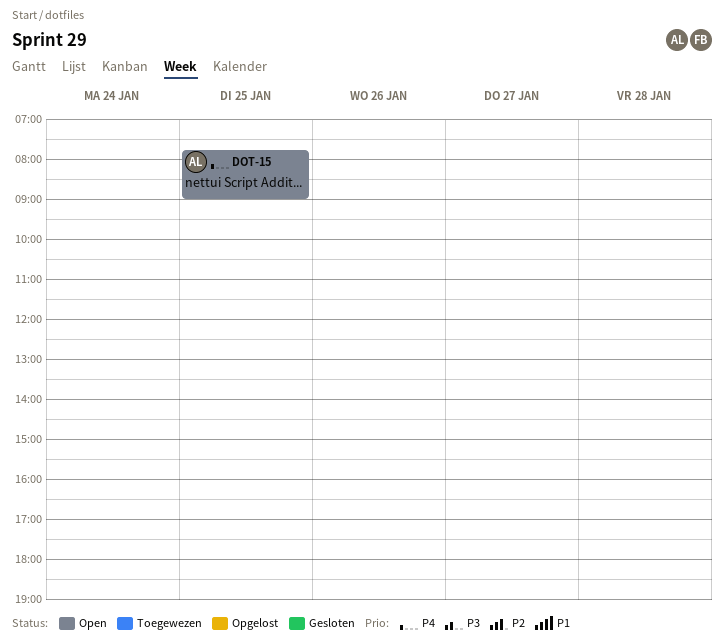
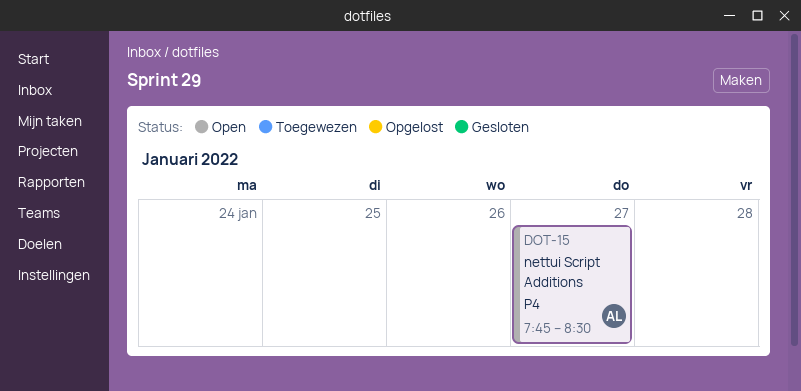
DOT-15, day: Jan 25 -> Jan 27
DOT-15, ends: 09:00 -> 08:30

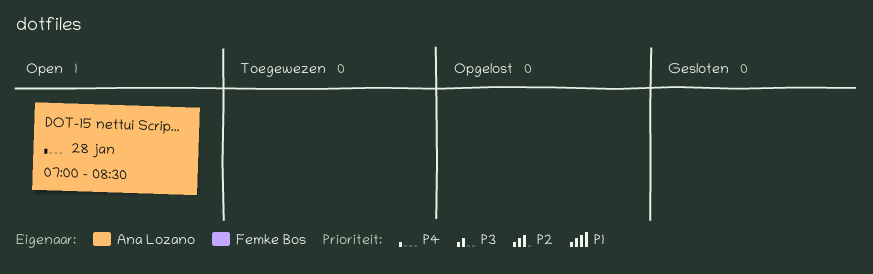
DOT-15, day: Jan 27 -> Jan 28
DOT-15, begins: 07:45 -> 07:00

